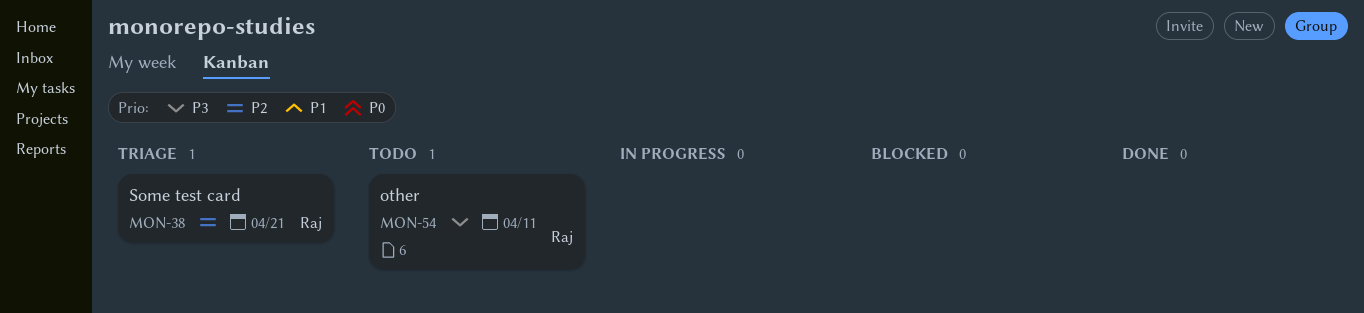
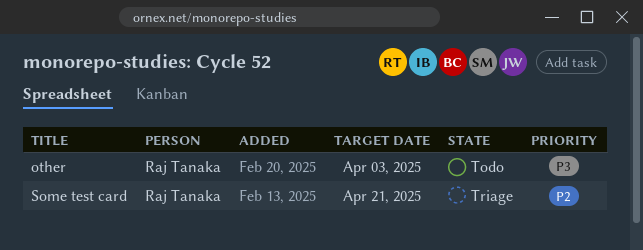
other, due: Apr 11 -> Apr 3

